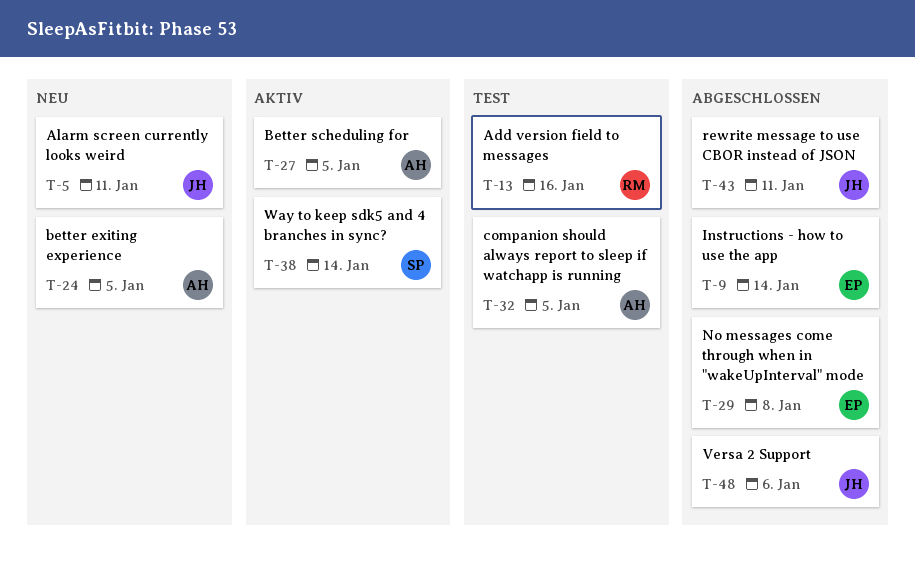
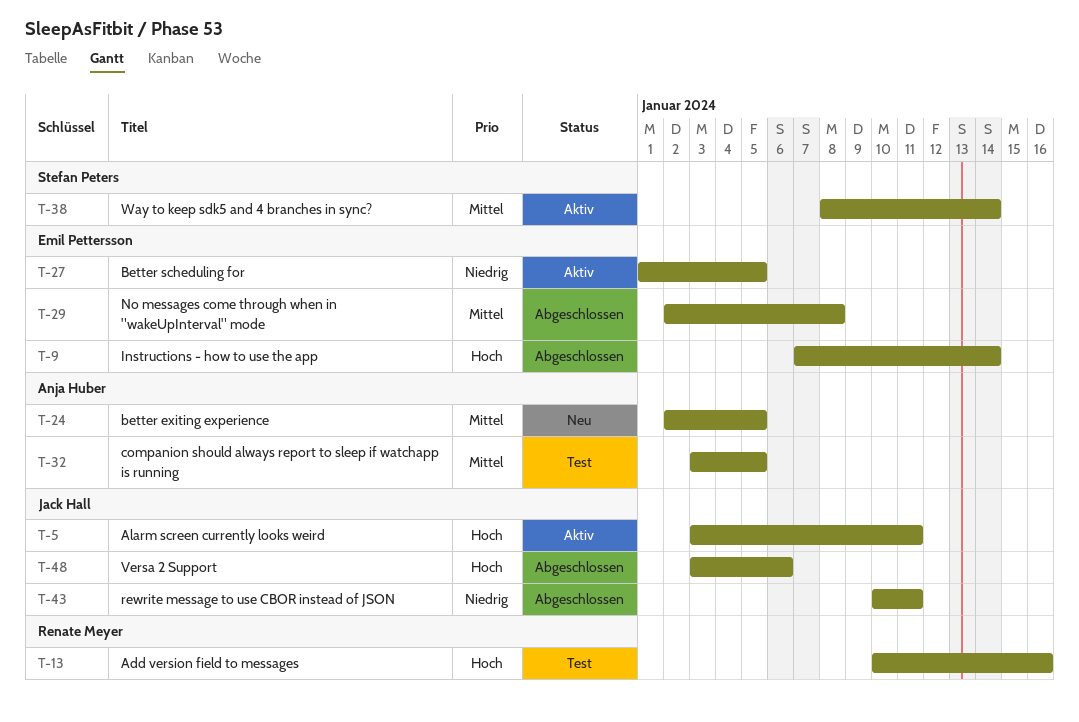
T-5, status: Neu -> Aktiv
T-27, owner: Anja Huber -> Emil Pettersson

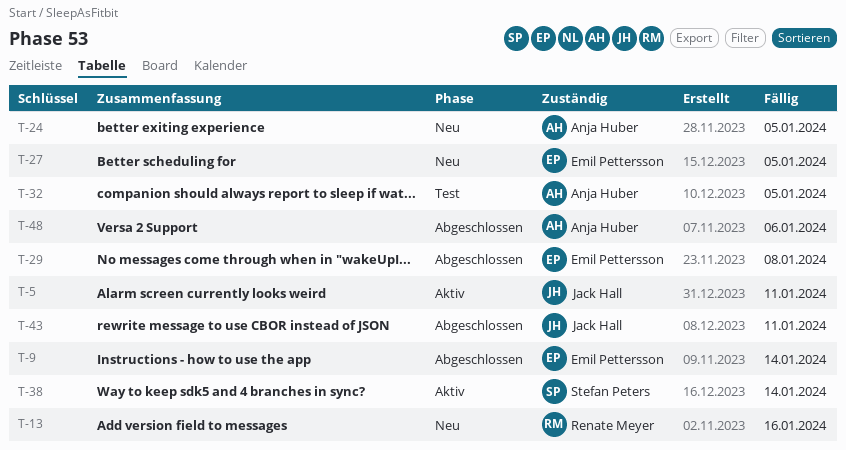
T-13, status: Test -> Neu
T-27, status: Aktiv -> Neu
T-48, owner: Jack Hall -> Anja Huber

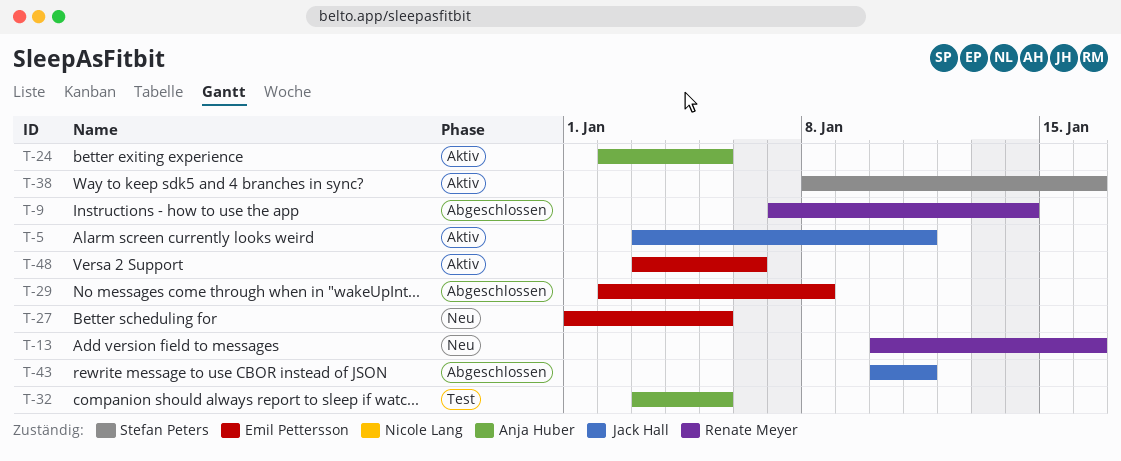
T-9, owner: Emil Pettersson -> Renate Meyer
T-24, status: Neu -> Aktiv
T-38, due: Jan 14 -> Jan 16
T-48, status: Abgeschlossen -> Aktiv
T-48, owner: Anja Huber -> Emil Pettersson

